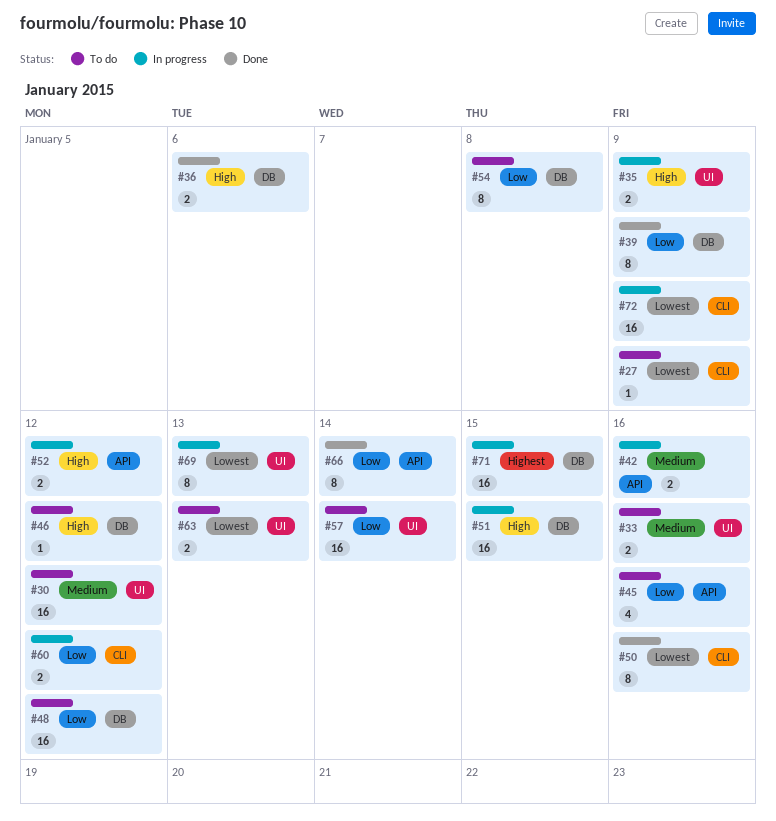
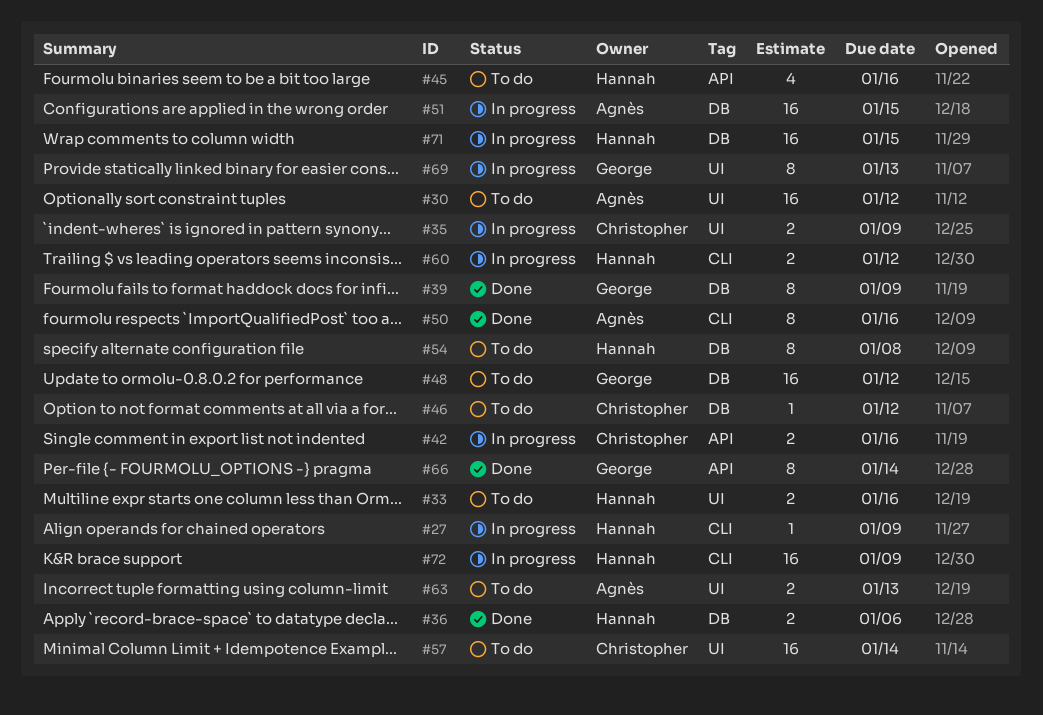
#27, status: To do -> In progress
#52: present -> none

